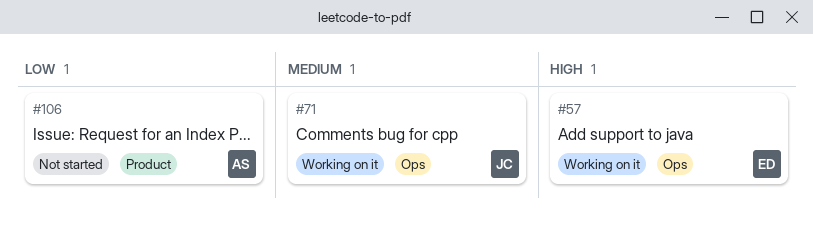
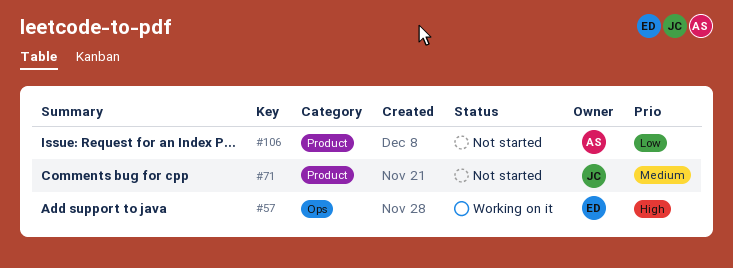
#71, status: Working on it -> Not started
#71, label: Ops -> Product

